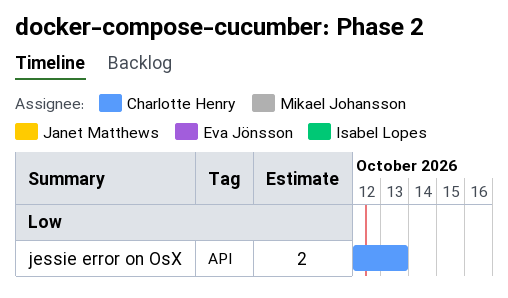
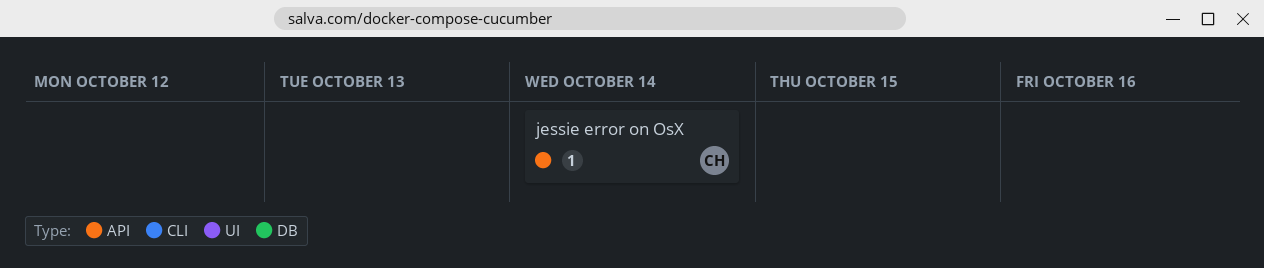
jessie error on OsX, estimate: 2 -> 1
jessie error on OsX, due: Oct 13 -> Oct 14

